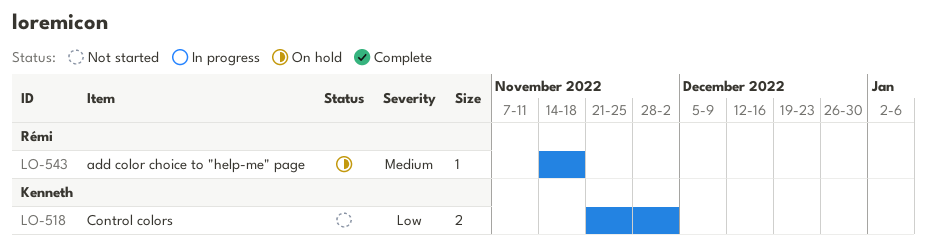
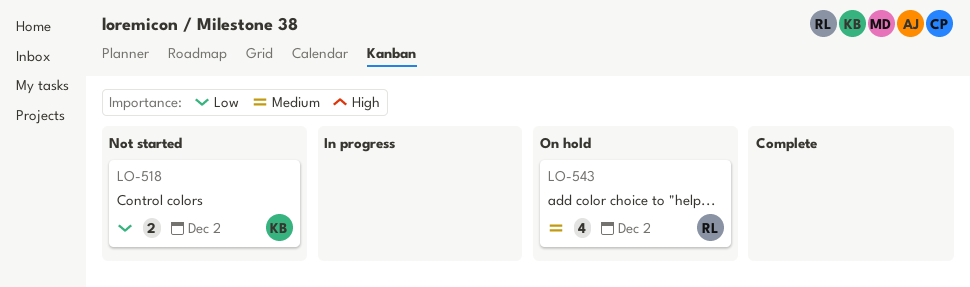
LO-543, estimate: 1 -> 4
LO-543, due: Nov 18 -> Dec 2

